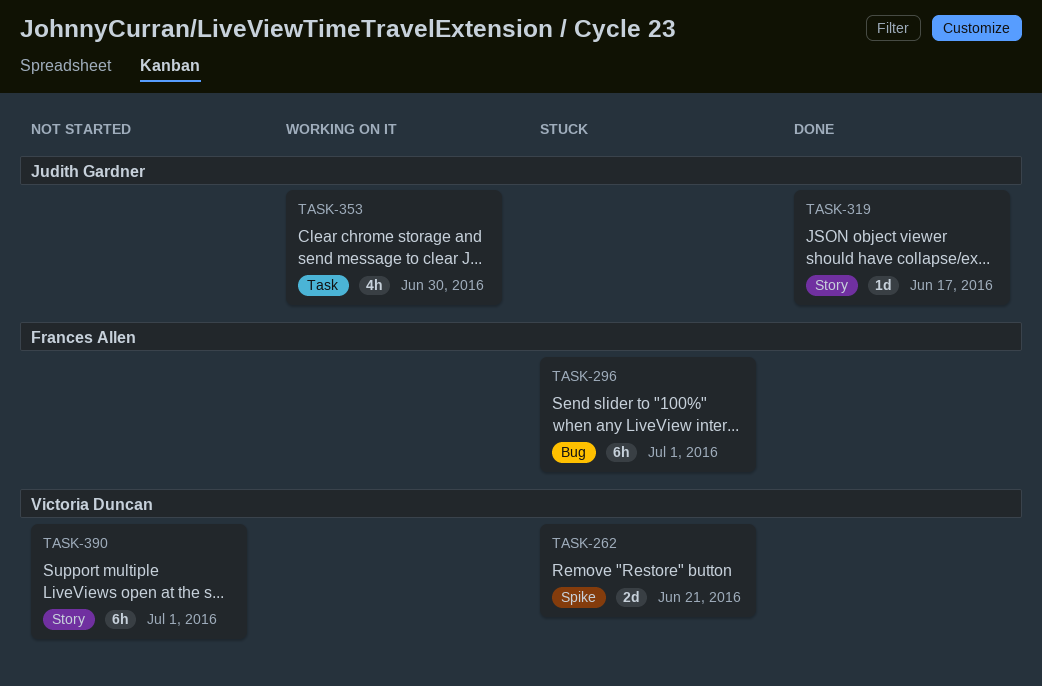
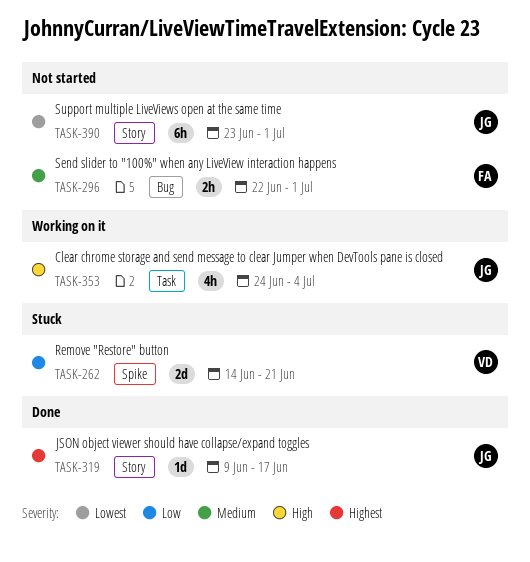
TASK-296, status: Stuck -> Not started
TASK-296, estimate: 6h -> 2h
TASK-353, due: Jun 30 -> Jul 4
TASK-390, owner: Victoria Duncan -> Judith Gardner

